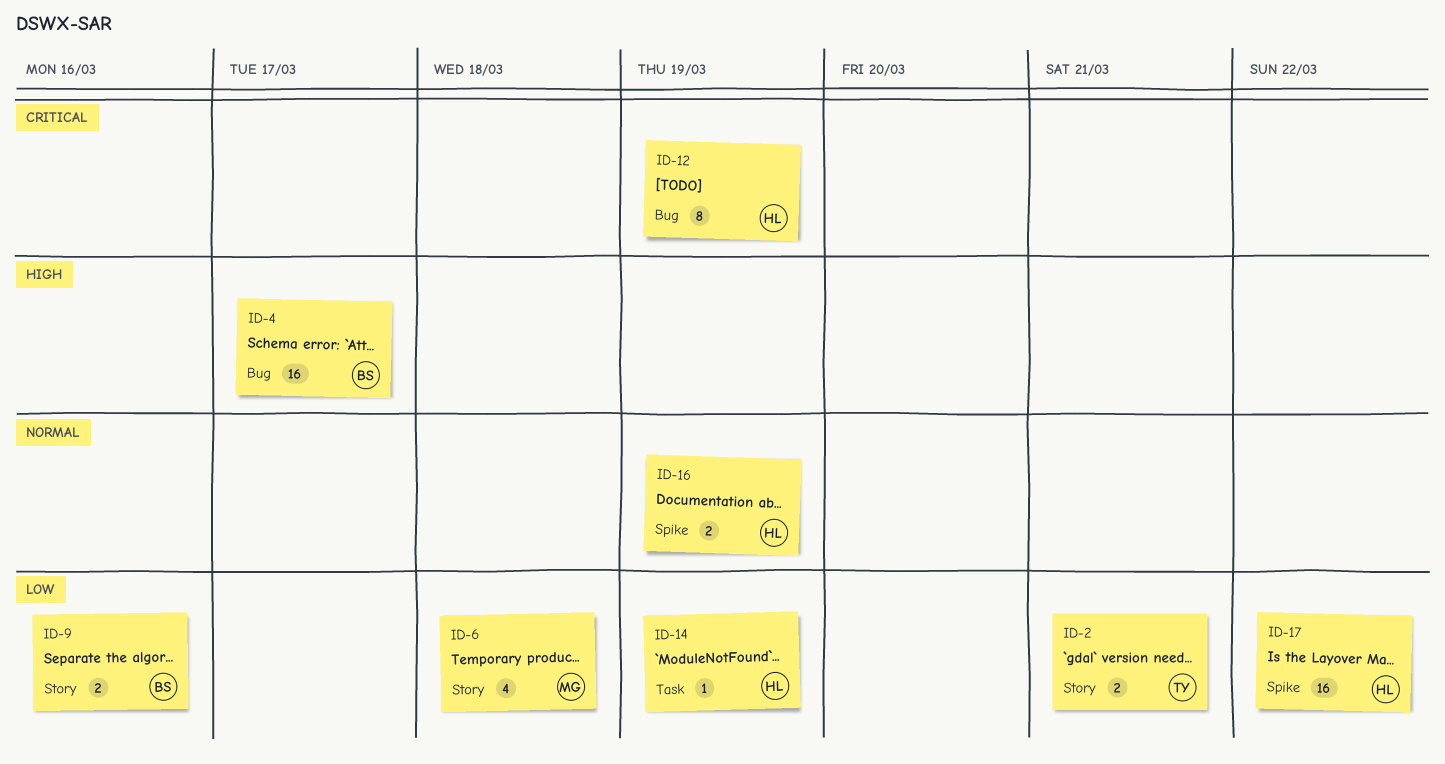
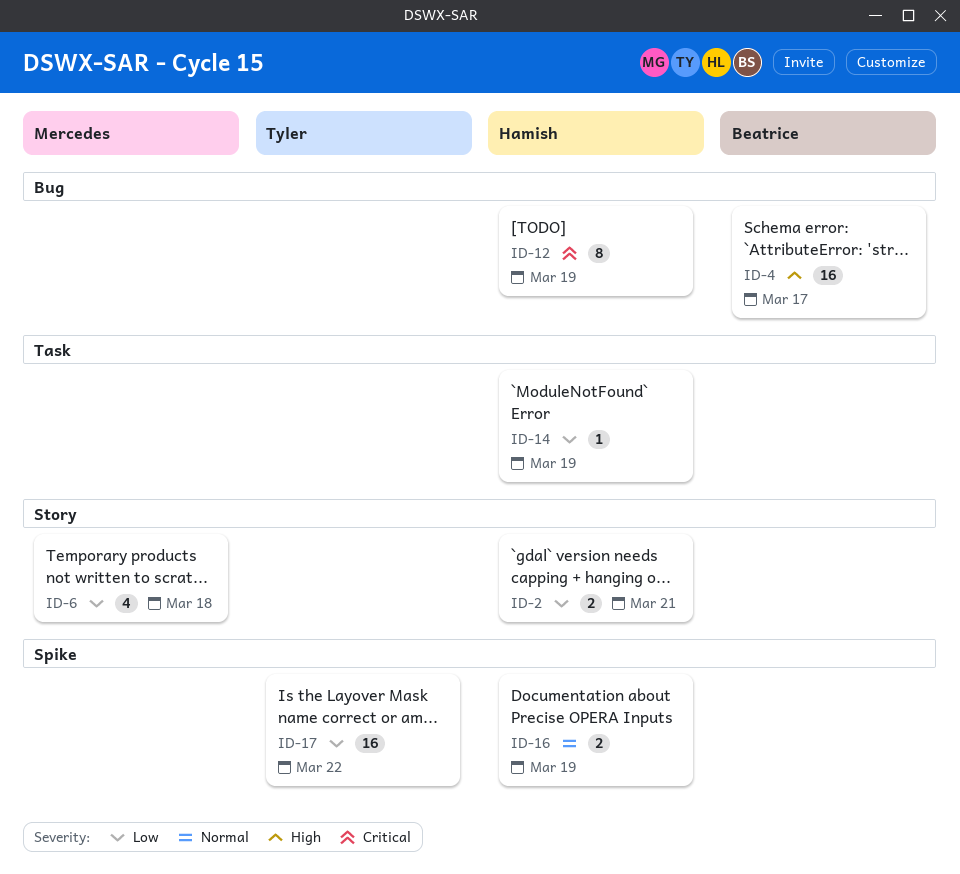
ID-2, owner: Tyler -> Hamish
ID-9: present -> none
ID-17, owner: Hamish -> Tyler

